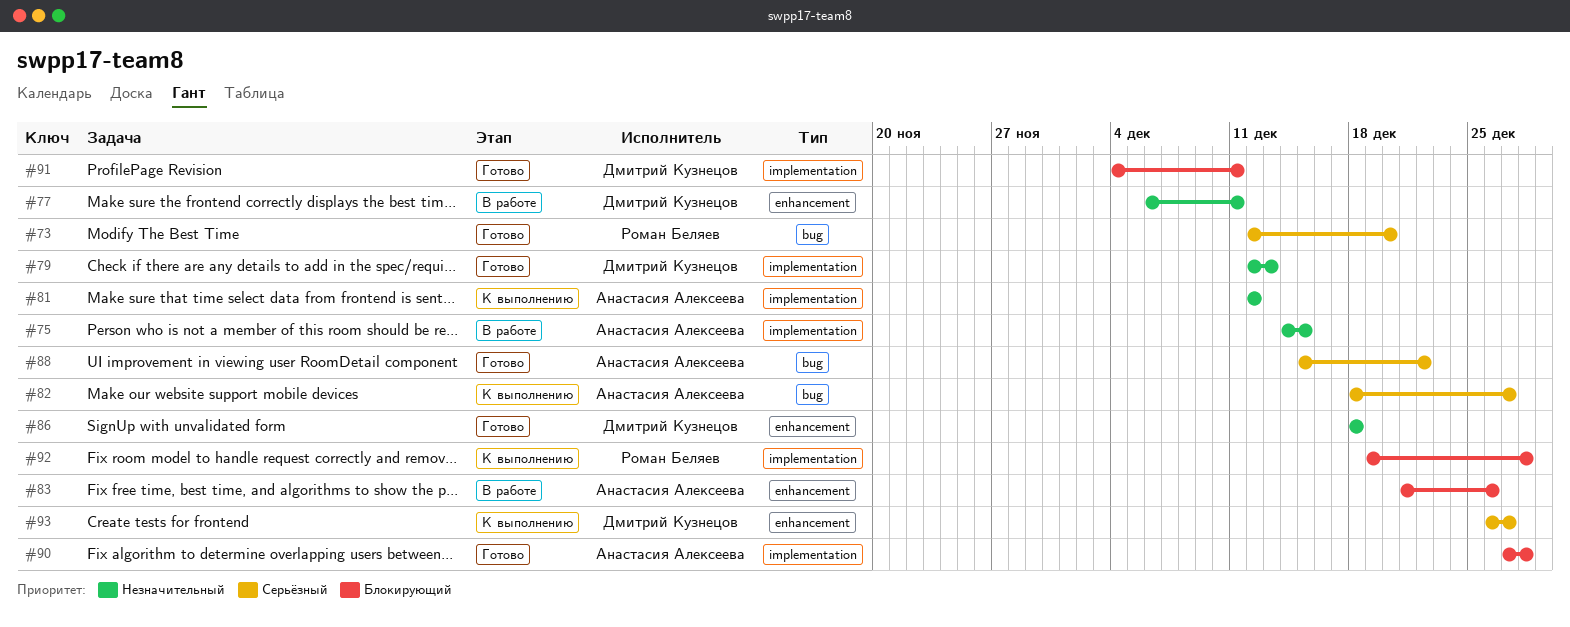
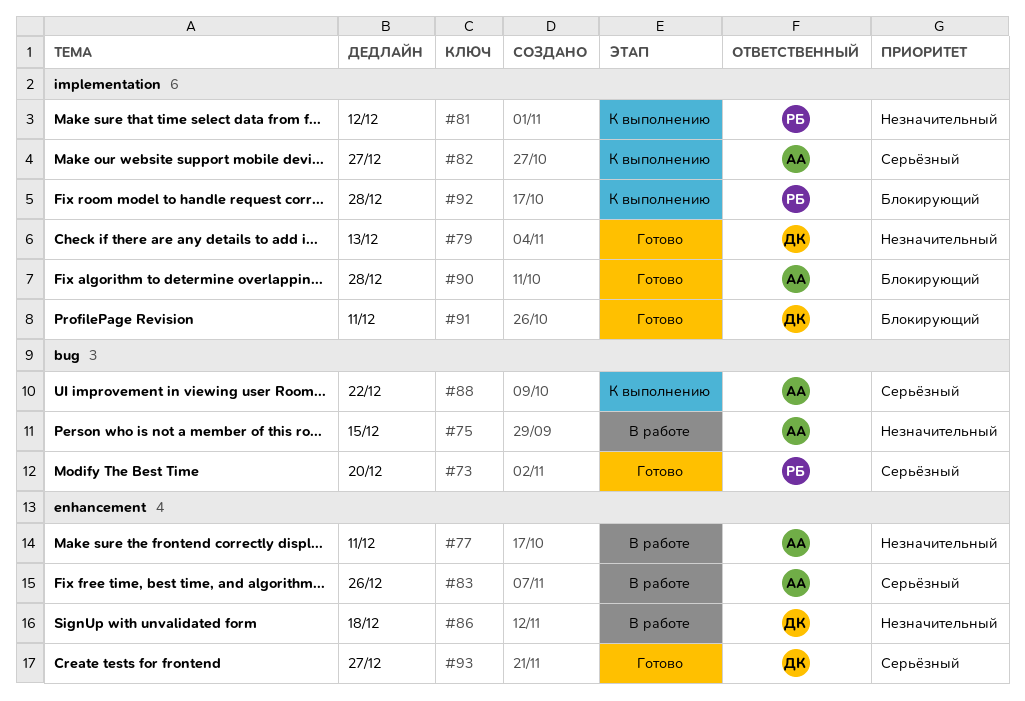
#75, label: implementation -> bug
#77, owner: Дмитрий Кузнецов -> Анастасия Алексеева
#81, owner: Анастасия Алексеева -> Роман Беляев
#82, label: bug -> implementation
#83, priority: Блокирующий -> Серьёзный
#86, status: Готово -> В работе
#88, status: Готово -> К выполнению
#93, status: К выполнению -> Готово

